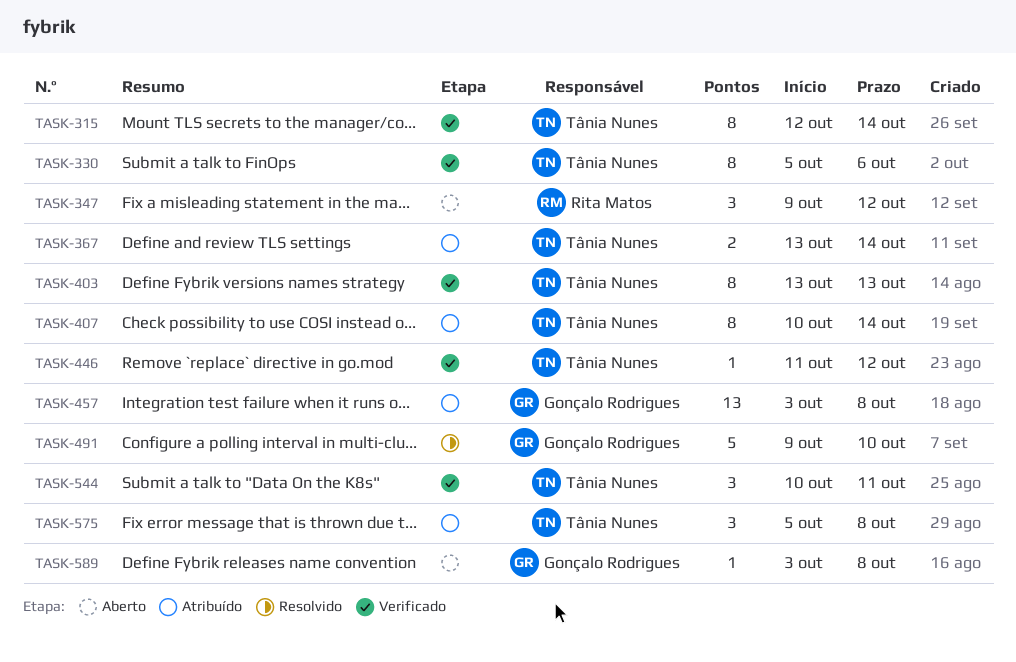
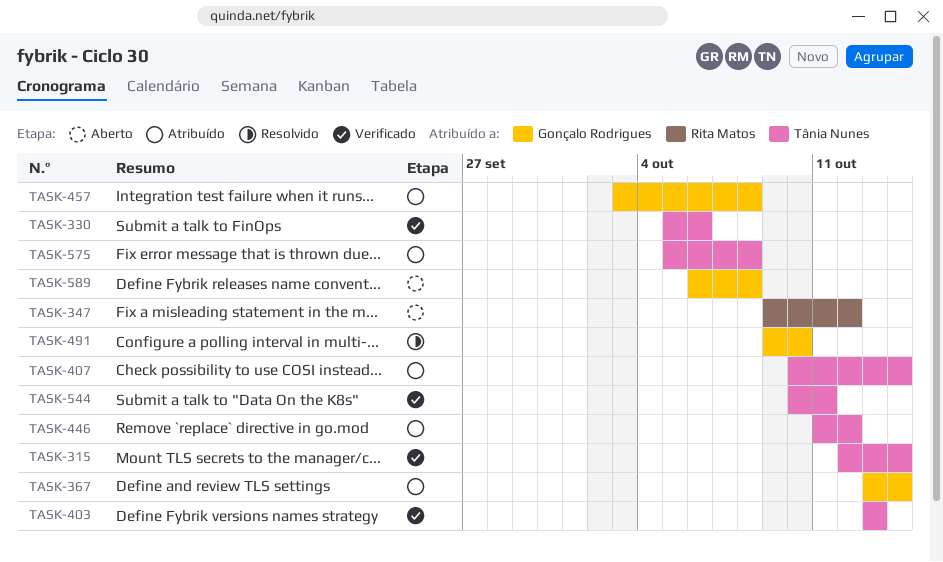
TASK-367, owner: Tânia Nunes -> Gonçalo Rodrigues
TASK-446, status: Verificado -> Atribuído
TASK-589, start: Oct 3 -> Oct 6

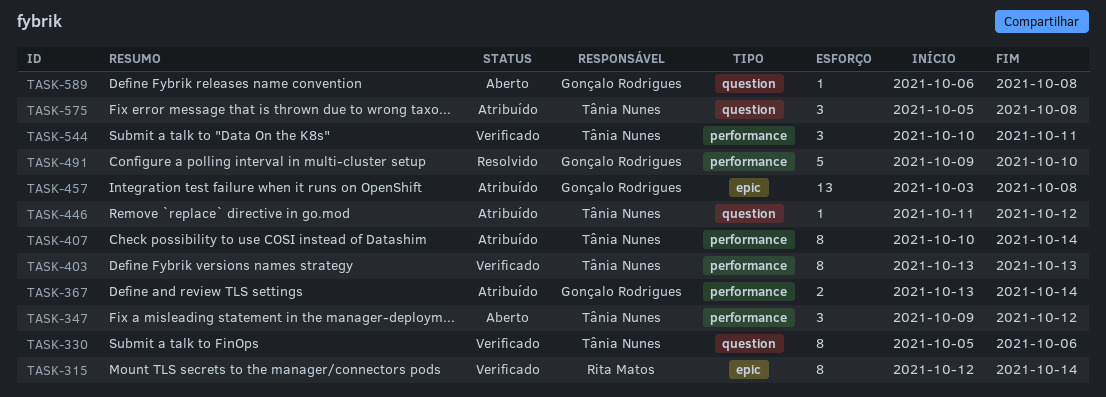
TASK-315, owner: Tânia Nunes -> Rita Matos
TASK-347, owner: Rita Matos -> Tânia Nunes

